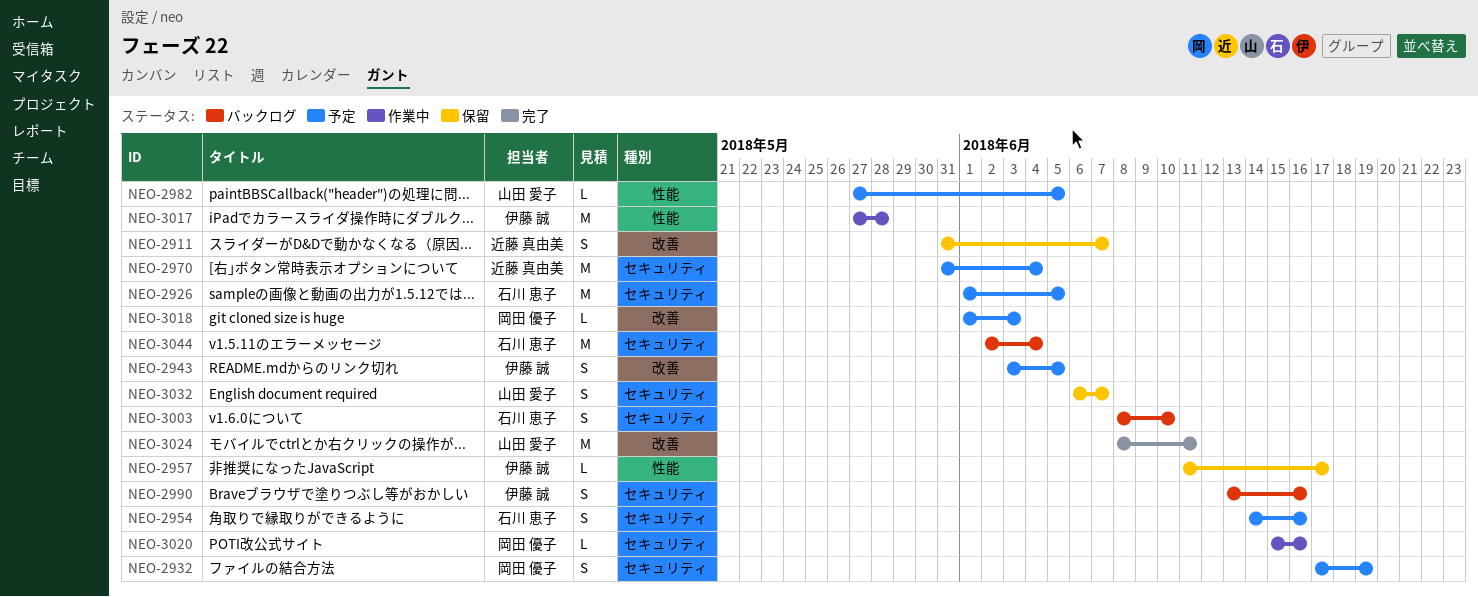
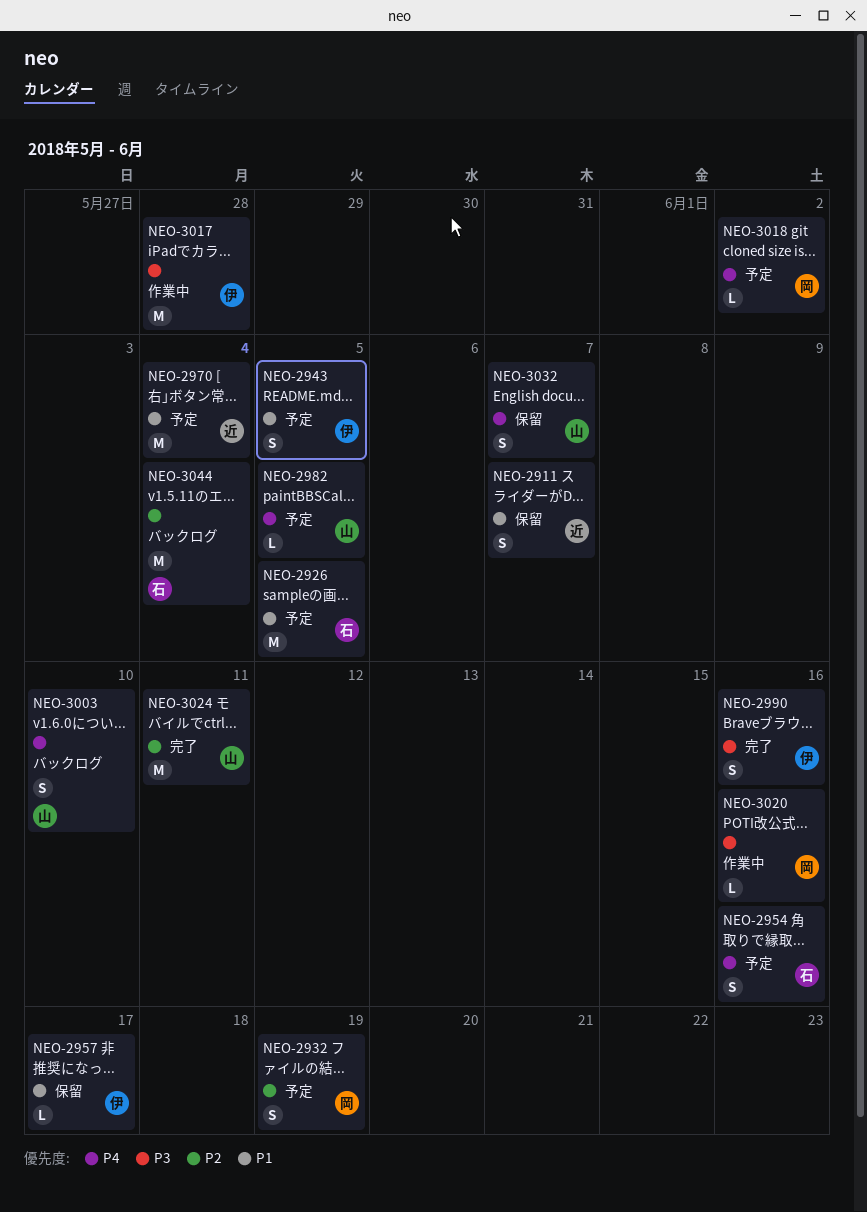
NEO-2990, status: バックログ -> 完了
NEO-3003, owner: 石川 恵子 -> 山田 愛子
NEO-3018, due: Jun 3 -> Jun 2

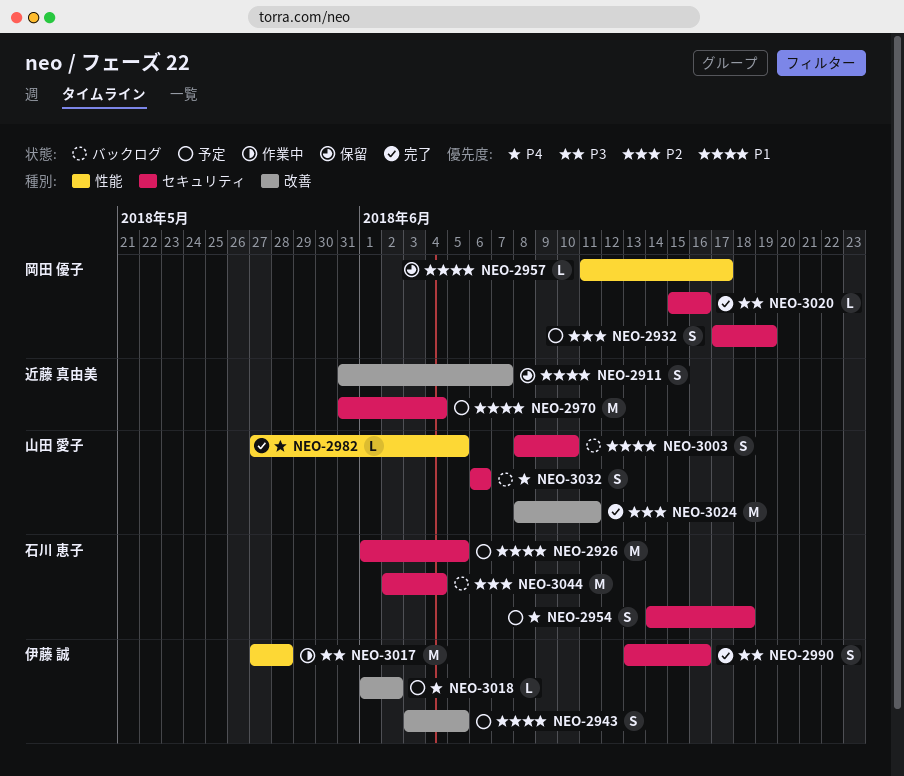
NEO-2954, due: Jun 16 -> Jun 18
NEO-2957, owner: 伊藤 誠 -> 岡田 優子
NEO-2982, status: 予定 -> 完了
NEO-3003, priority: P4 -> P1
NEO-3018, owner: 岡田 優子 -> 伊藤 誠
NEO-3020, status: 作業中 -> 完了
NEO-3032, status: 保留 -> バックログ
NEO-3032, due: Jun 7 -> Jun 6

